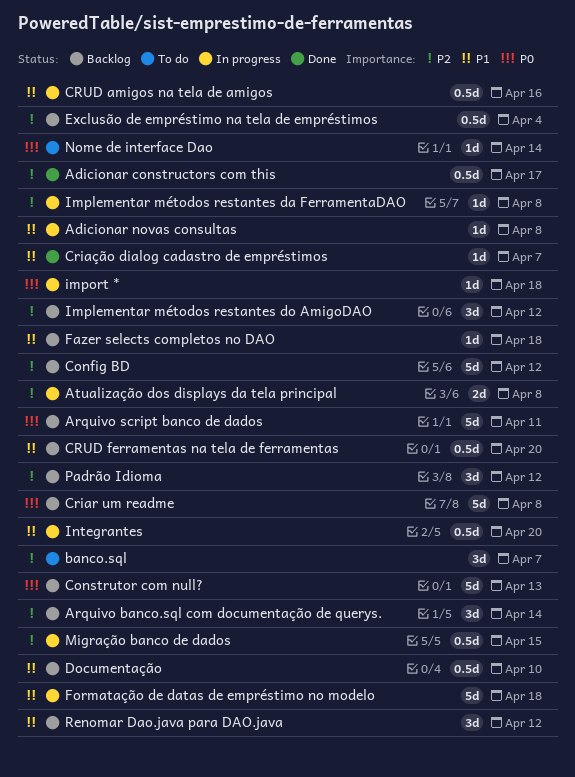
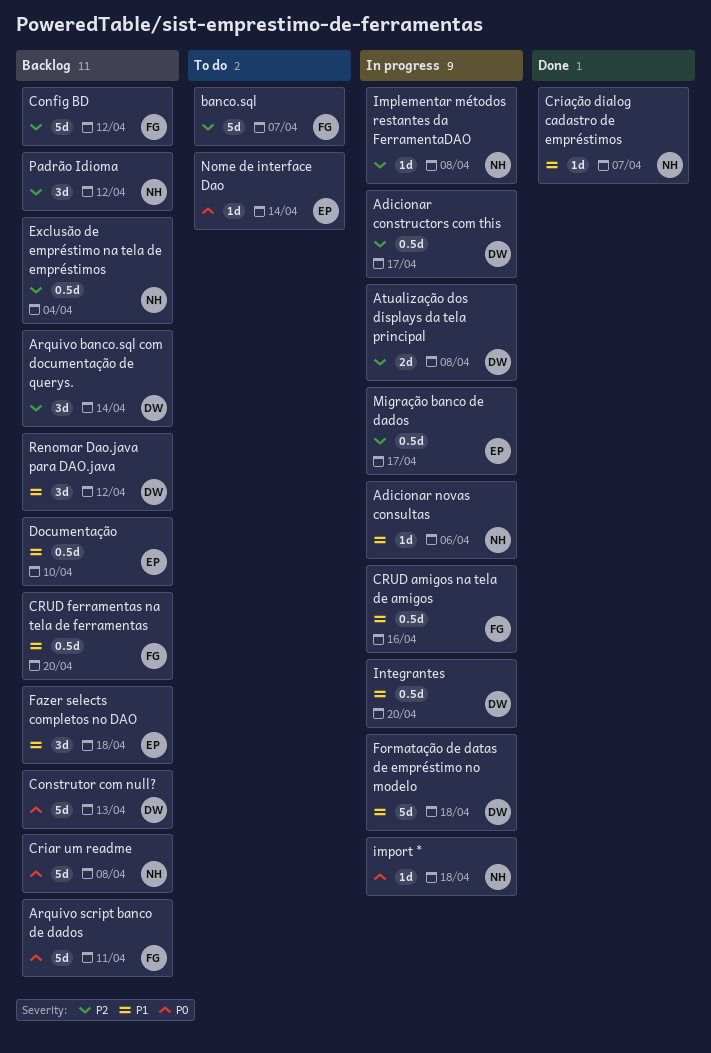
Adicionar constructors com this, status: Done -> In progress
Adicionar novas consultas, due: Apr 8 -> Apr 6
banco.sql, estimate: 3d -> 5d
Fazer selects completos no DAO, estimate: 1d -> 3d
Implementar métodos restantes do AmigoDAO: present -> none
Migração banco de dados, due: Apr 15 -> Apr 17

